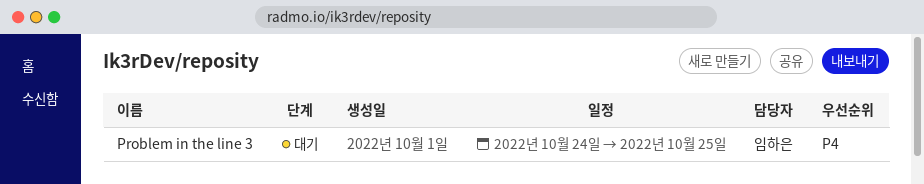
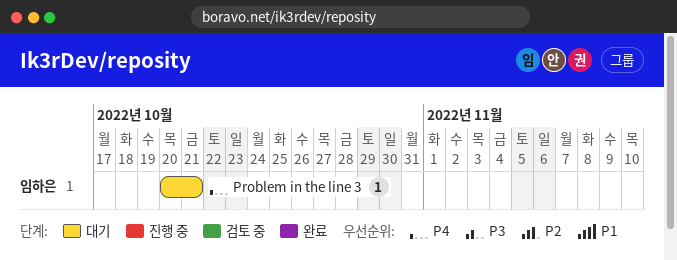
Problem in the line 3, start: Oct 24 -> Oct 20
Problem in the line 3, due: Oct 25 -> Oct 21

